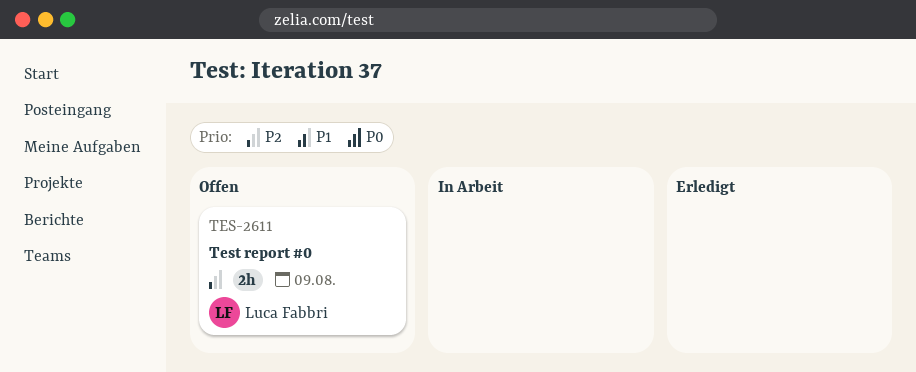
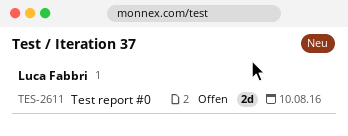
TES-2611, estimate: 2h -> 2d
TES-2611, due: Aug 9 -> Aug 10

